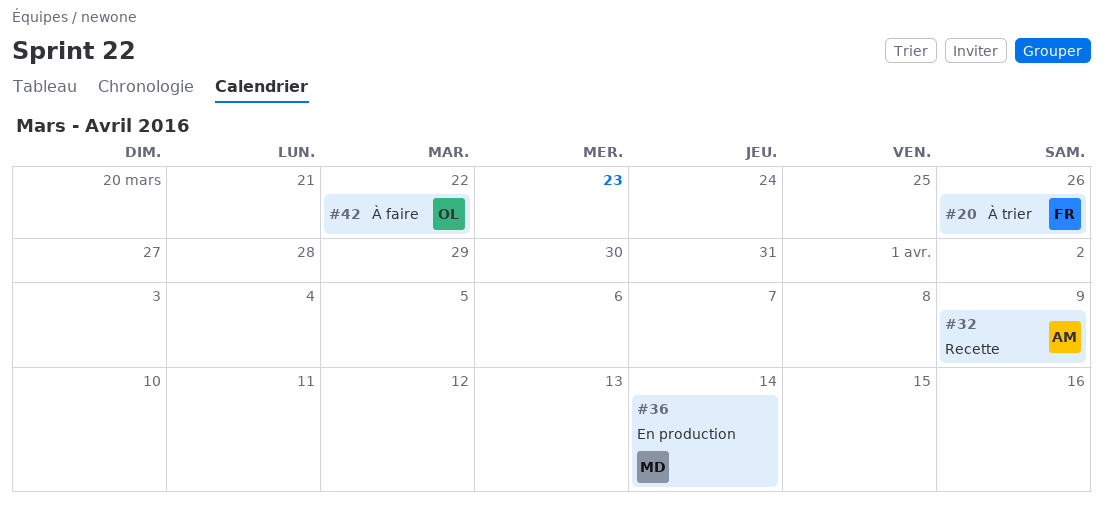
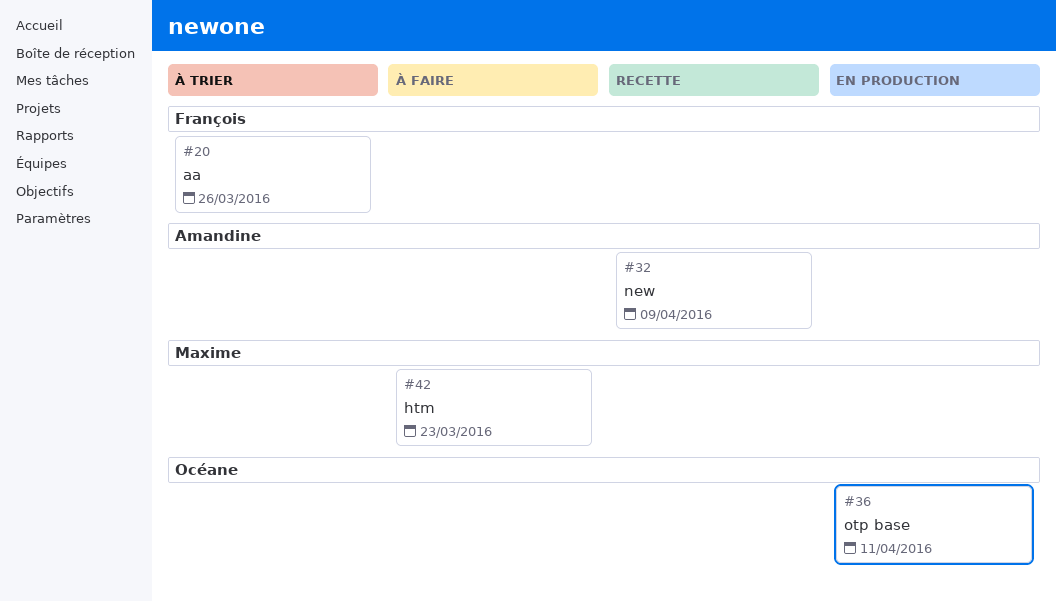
#36, owner: Maxime -> Océane
#36, due: Apr 14 -> Apr 11
#42, owner: Océane -> Maxime
#42, due: Mar 22 -> Mar 23

